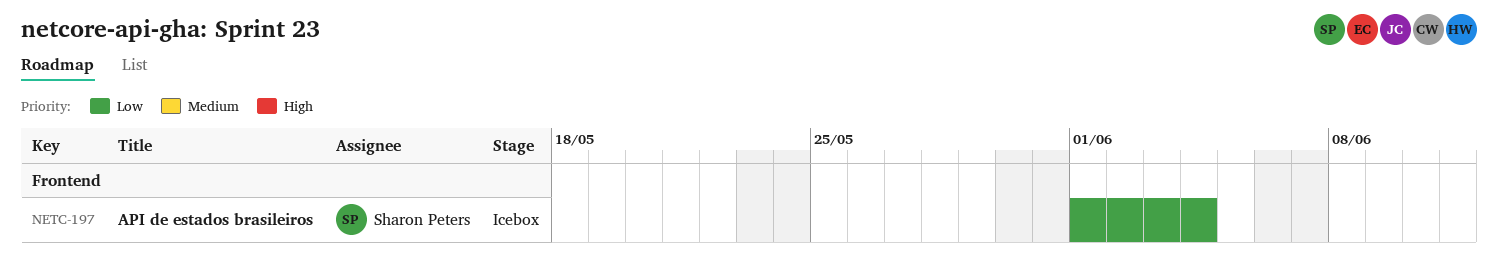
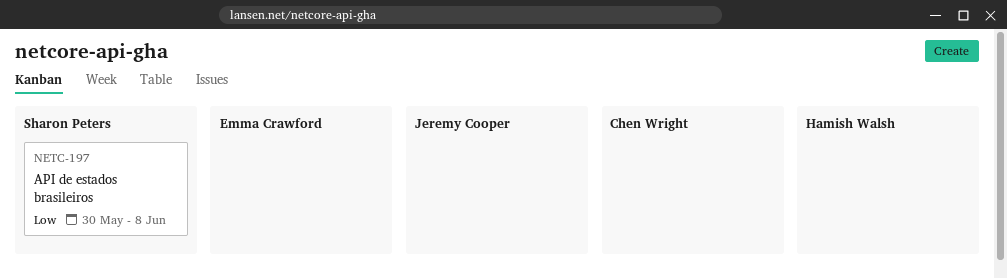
NETC-197, start: Jun 1 -> May 30
NETC-197, due: Jun 4 -> Jun 8

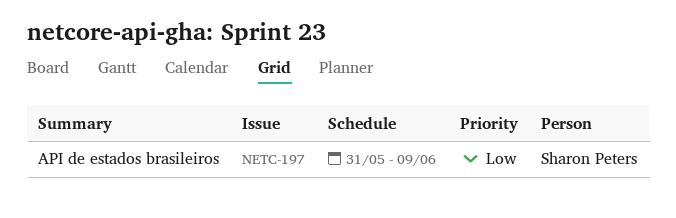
NETC-197, start: May 30 -> May 31
NETC-197, due: Jun 8 -> Jun 9

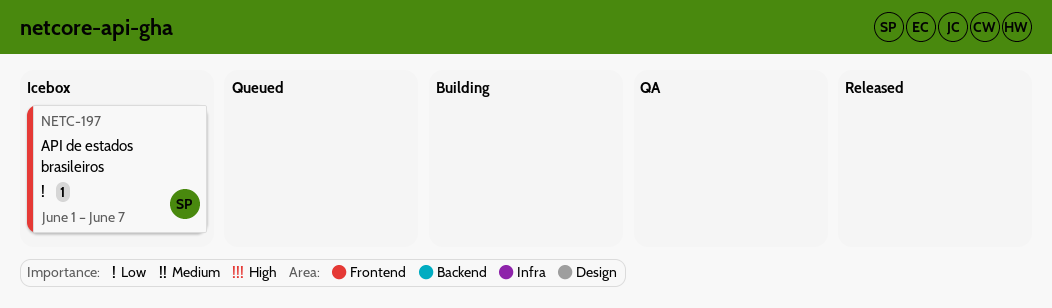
NETC-197, start: May 31 -> Jun 1
NETC-197, due: Jun 9 -> Jun 7

